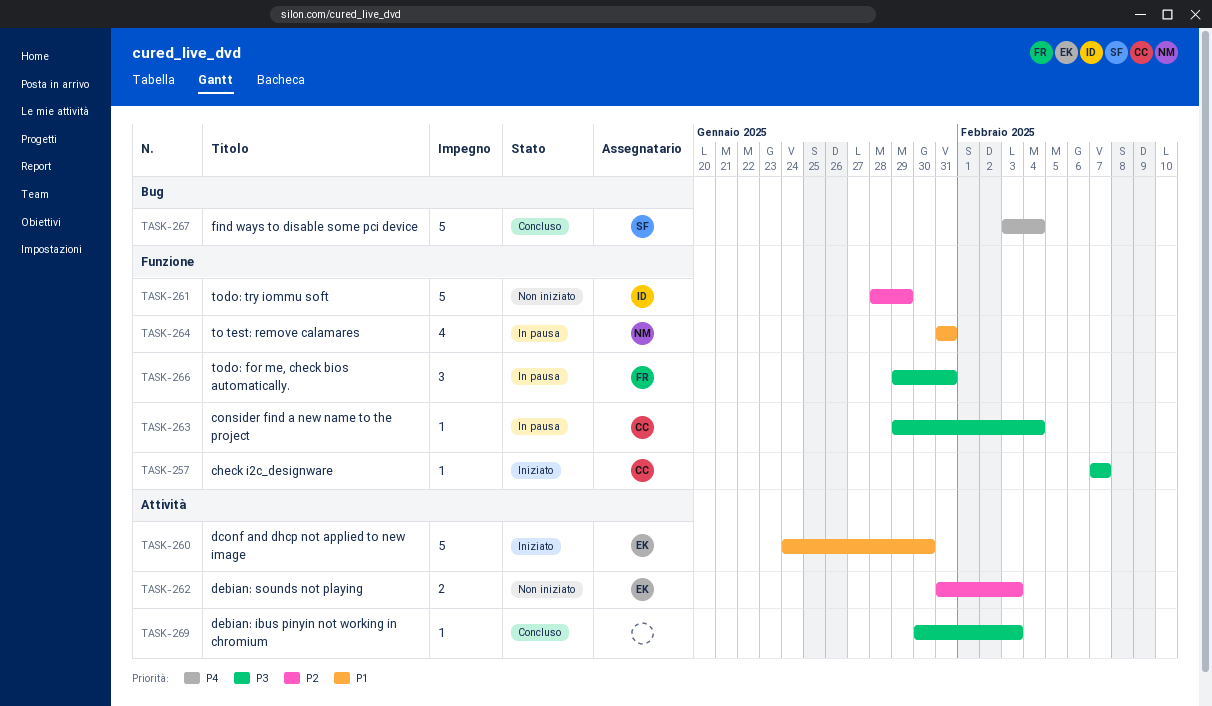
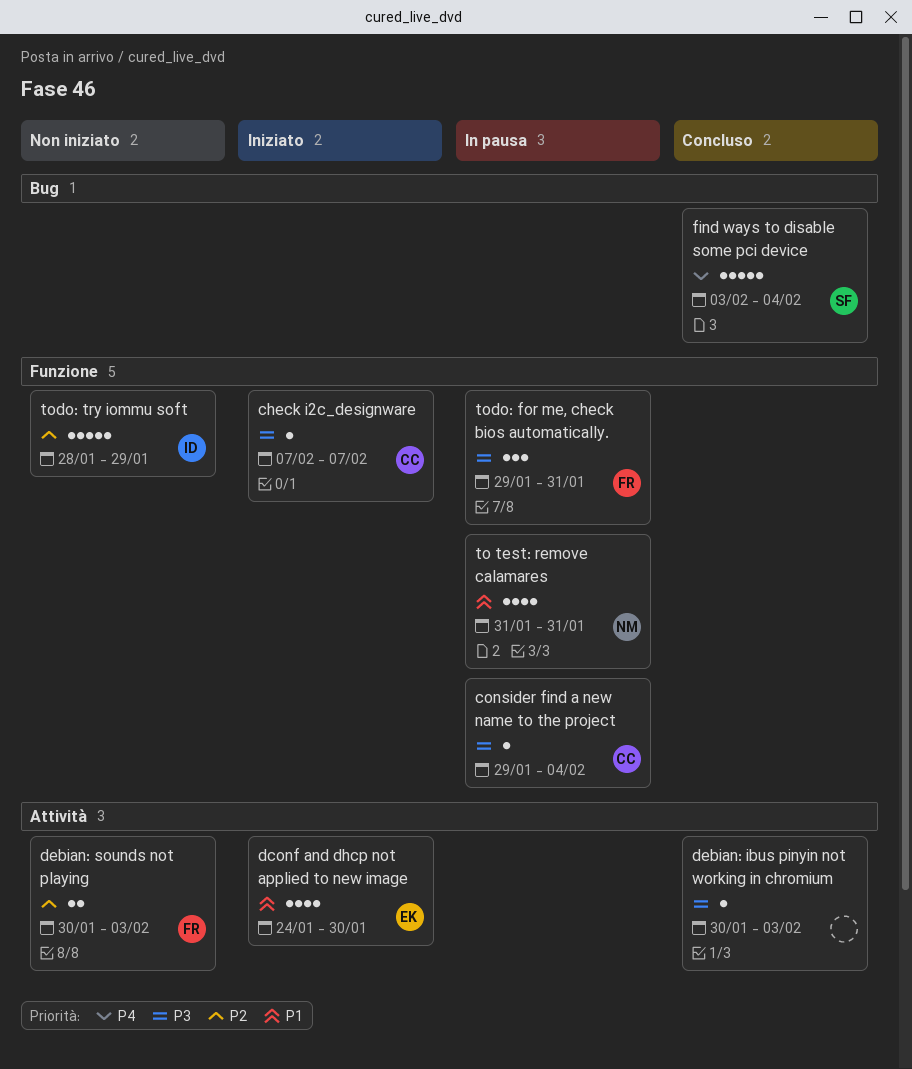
dconf and dhcp not applied to new image, estimate: 5 -> 4
debian: sounds not playing, owner: EK -> FR
debian: sounds not playing, start: Jan 31 -> Jan 30

